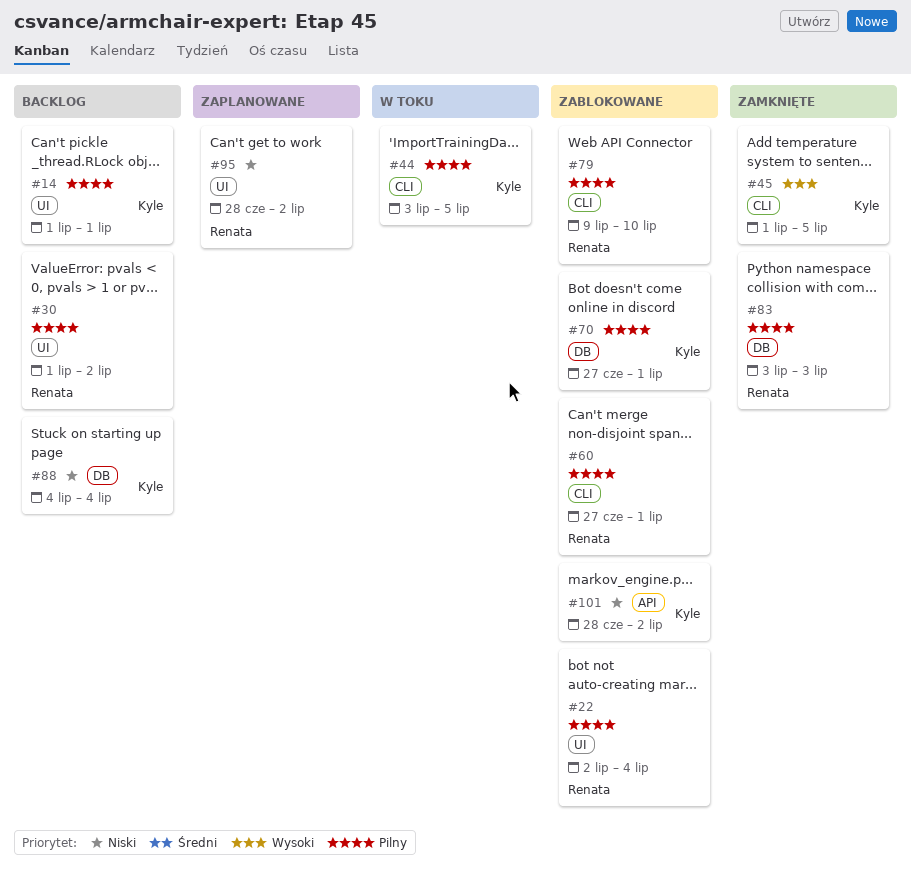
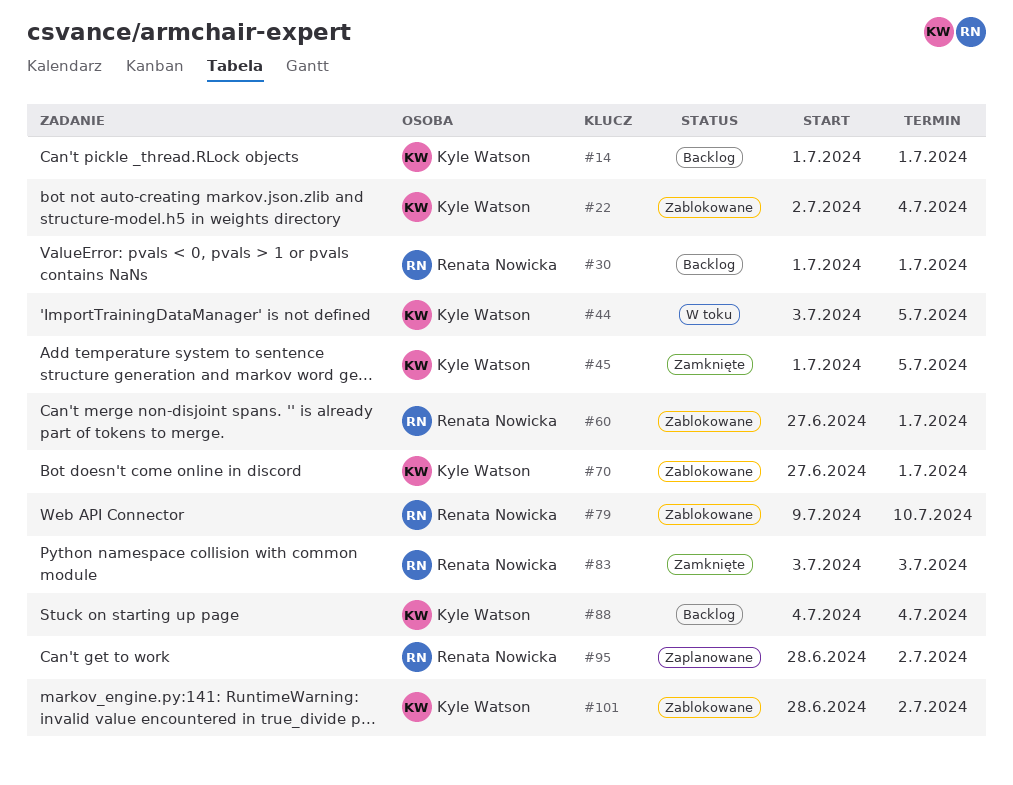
#22, owner: Renata Nowicka -> Kyle Watson
#30, due: Jul 2 -> Jul 1

